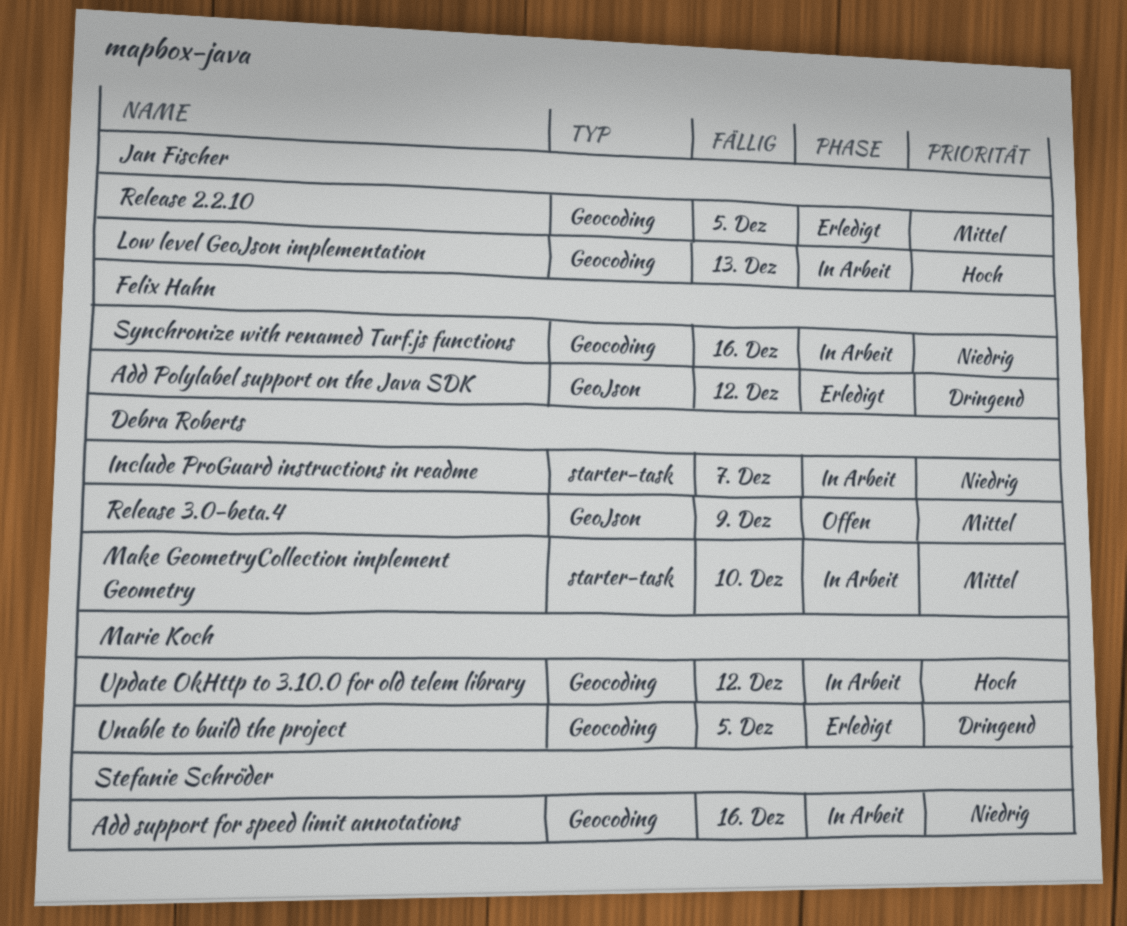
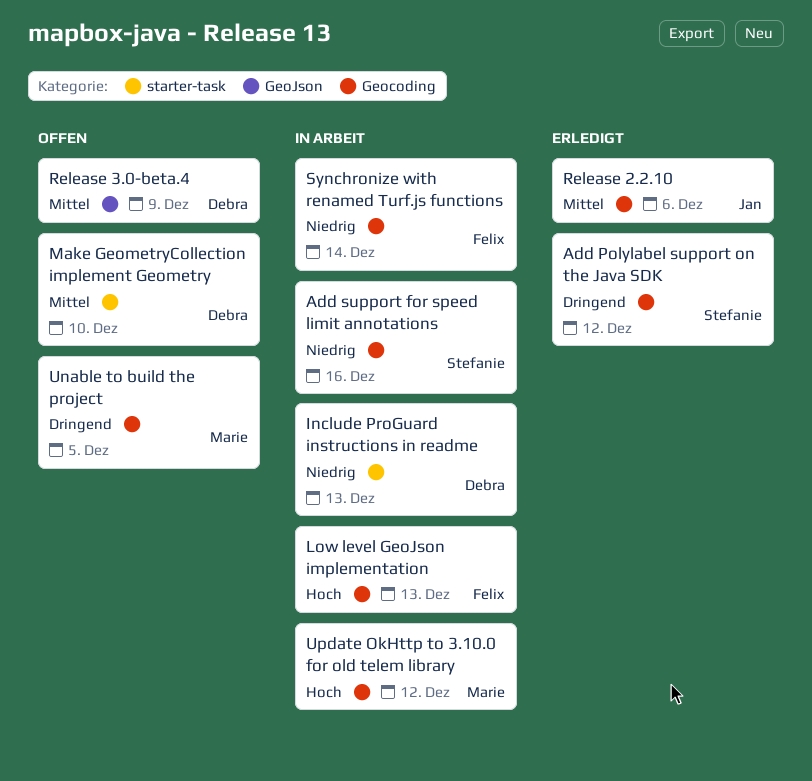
Add Polylabel support on the Java SDK, owner: Felix Hahn -> Stefanie Schröder
Add Polylabel support on the Java SDK, label: GeoJson -> Geocoding
Include ProGuard instructions in readme, due: Dec 7 -> Dec 13
Low level GeoJson implementation, owner: Jan Fischer -> Felix Hahn
Make GeometryCollection implement Geometry, status: In Arbeit -> Offen
Release 2.2.10, due: Dec 5 -> Dec 6
Synchronize with renamed Turf.js functions, due: Dec 16 -> Dec 14
Unable to build the project, status: Erledigt -> Offen

